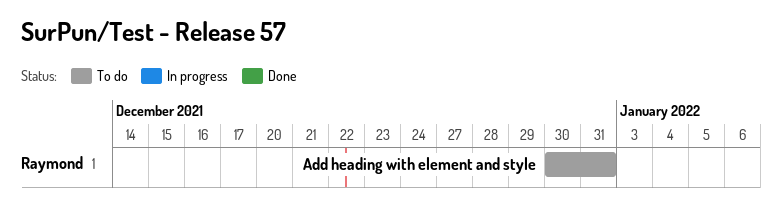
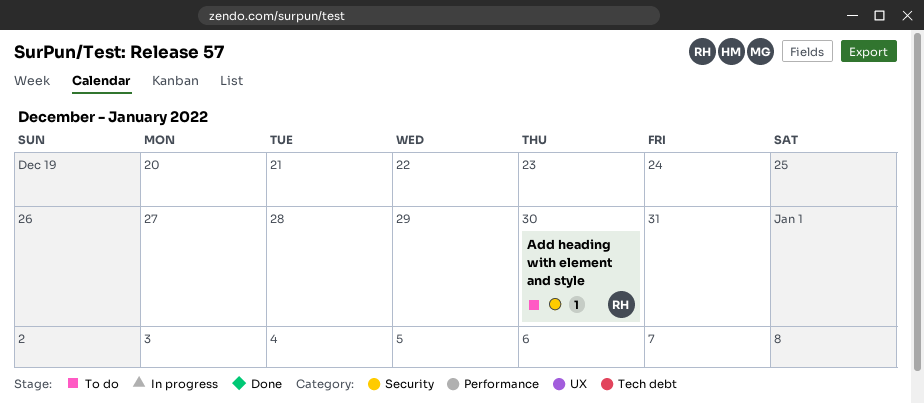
Add heading with element and style, due: Dec 31 -> Dec 30

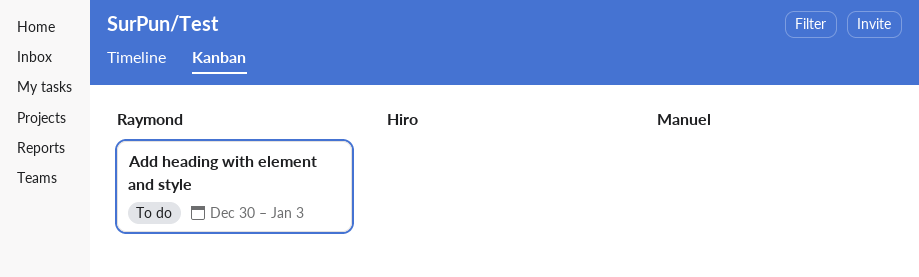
Add heading with element and style, due: Dec 30 -> Jan 3

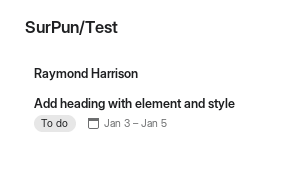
Add heading with element and style, start: Dec 30 -> Jan 3
Add heading with element and style, due: Jan 3 -> Jan 5

